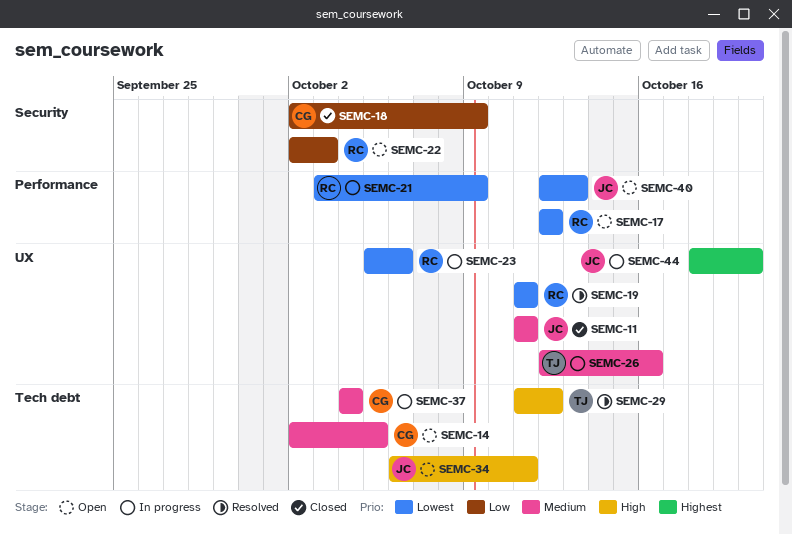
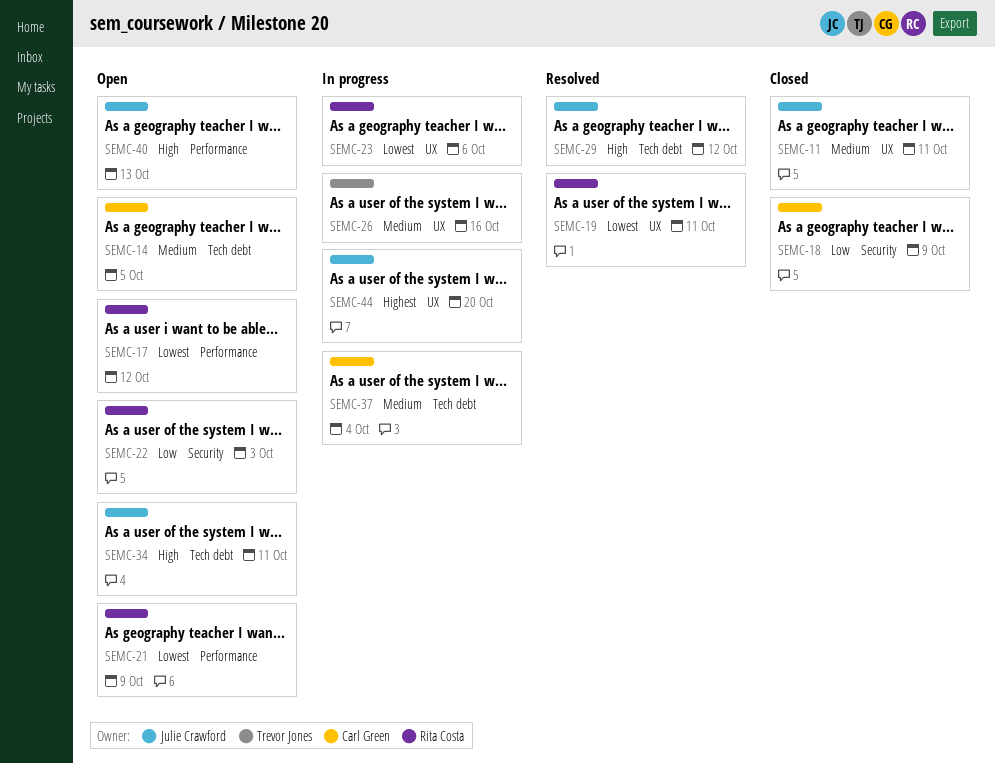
SEMC-21, status: In progress -> Open
SEMC-29, owner: Trevor Jones -> Julie Crawford
SEMC-40, priority: Lowest -> High

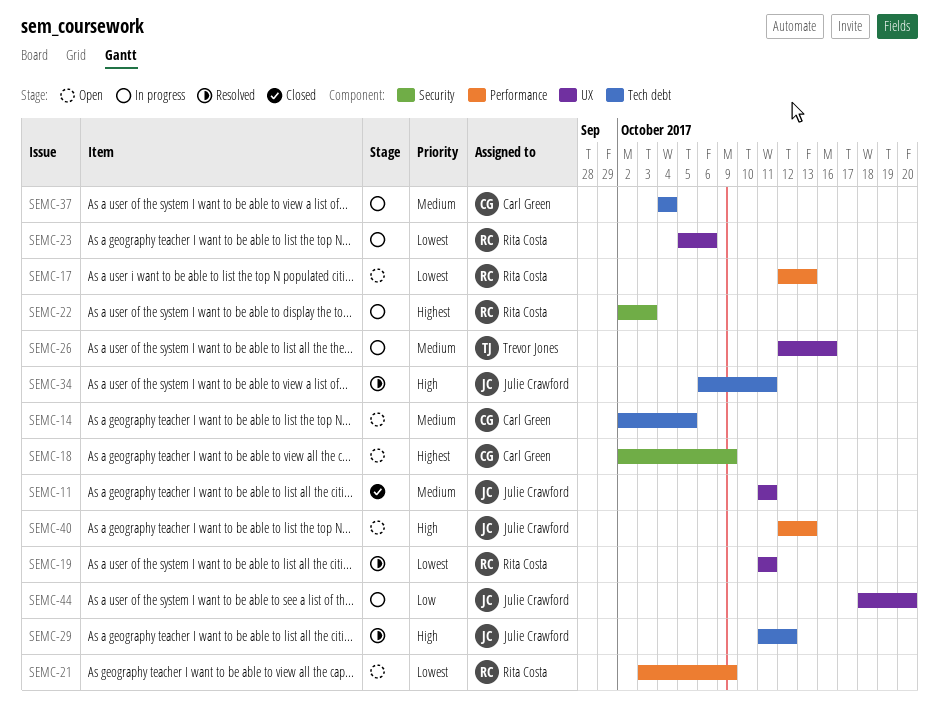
SEMC-17, due: Oct 12 -> Oct 13
SEMC-18, status: Closed -> Open
SEMC-18, priority: Low -> Highest
SEMC-22, status: Open -> In progress
SEMC-22, priority: Low -> Highest
SEMC-34, status: Open -> Resolved
SEMC-44, priority: Highest -> Low

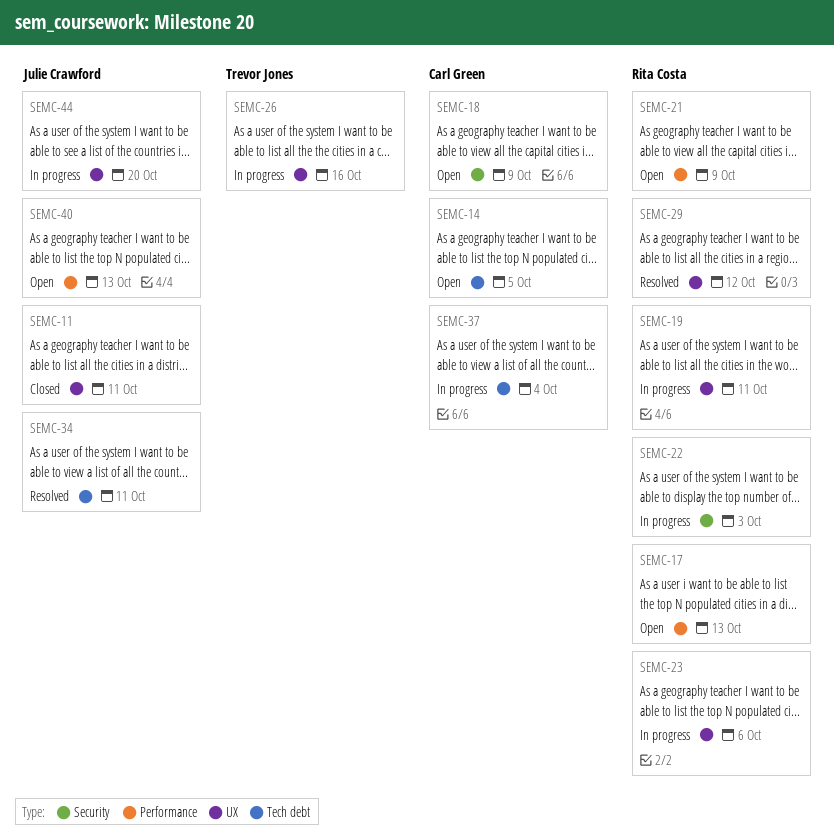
SEMC-19, status: Resolved -> In progress
SEMC-29, owner: Julie Crawford -> Rita Costa
SEMC-29, label: Tech debt -> UX

